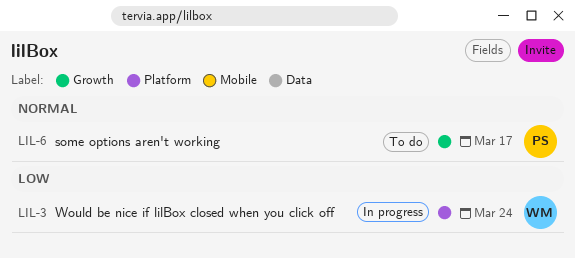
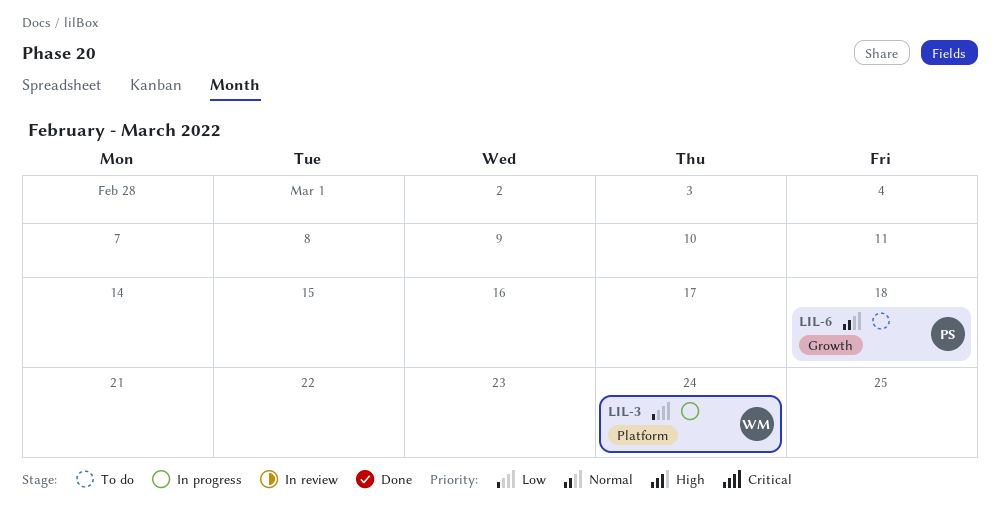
LIL-6, due: Mar 17 -> Mar 18

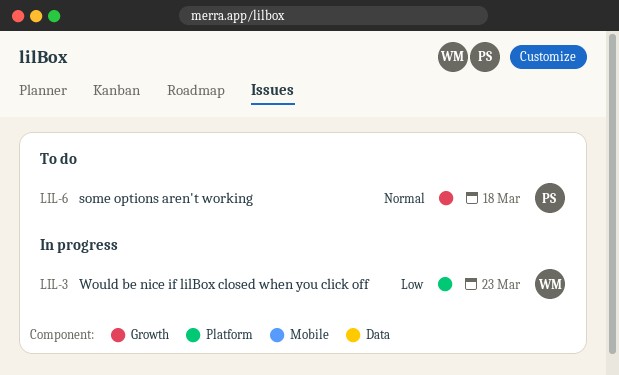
LIL-3, due: Mar 24 -> Mar 23

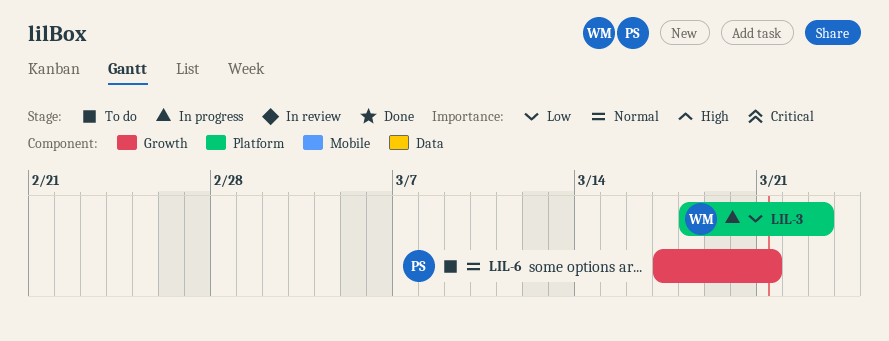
LIL-6, due: Mar 18 -> Mar 21

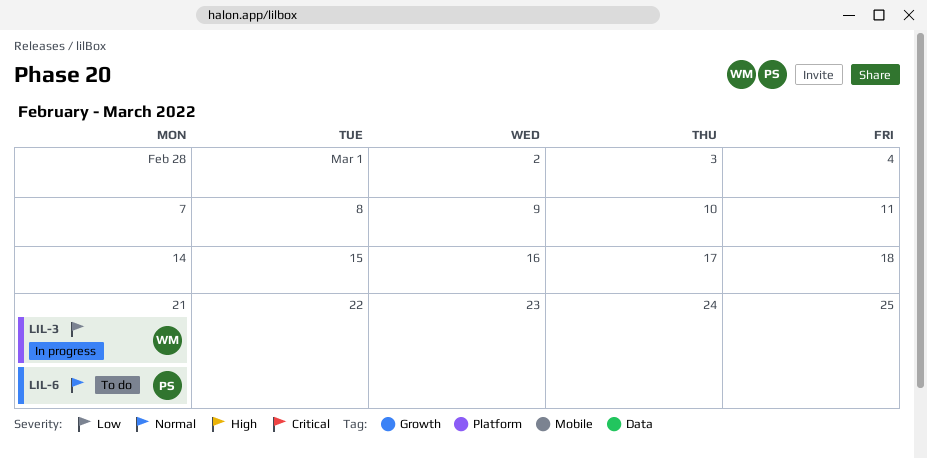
LIL-3, due: Mar 23 -> Mar 21

